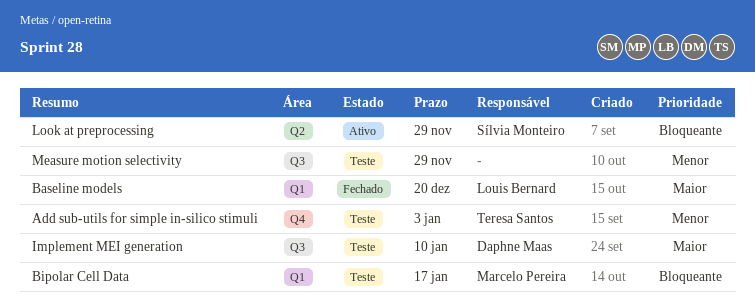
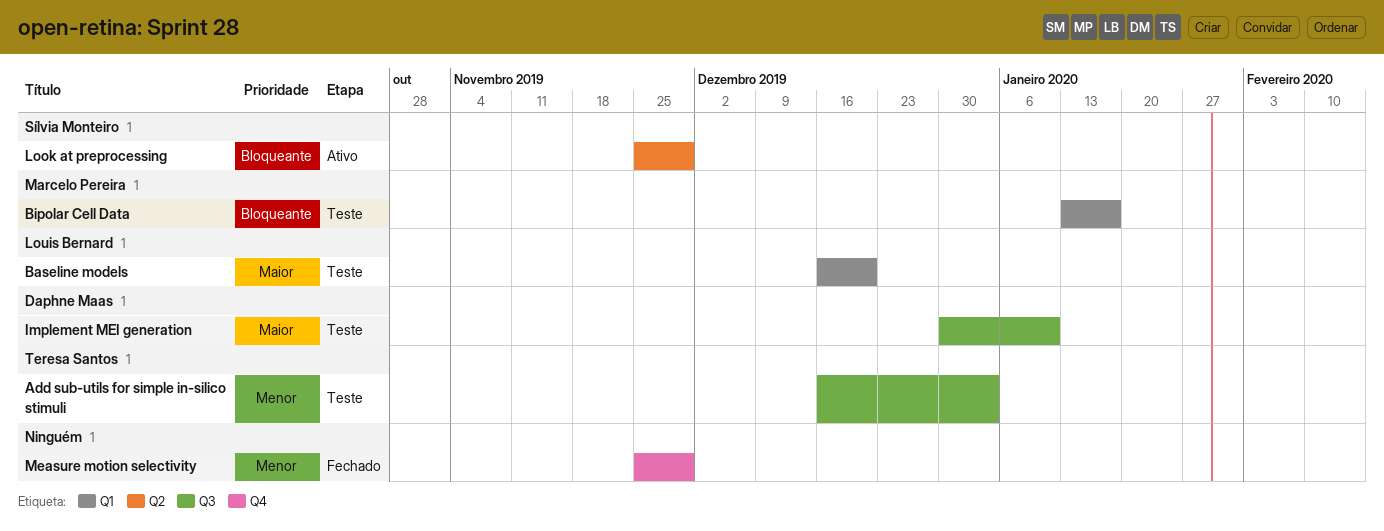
Add sub-utils for simple in-silico stimuli, label: Q4 -> Q3
Baseline models, status: Fechado -> Teste
Measure motion selectivity, status: Teste -> Fechado
Measure motion selectivity, label: Q3 -> Q4

